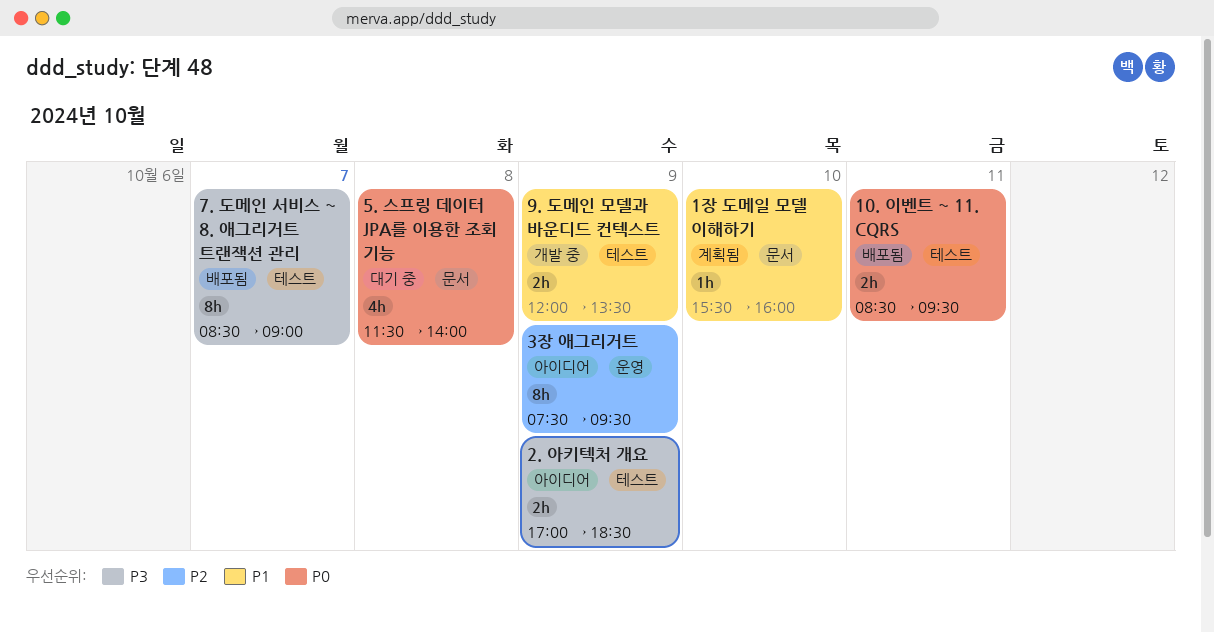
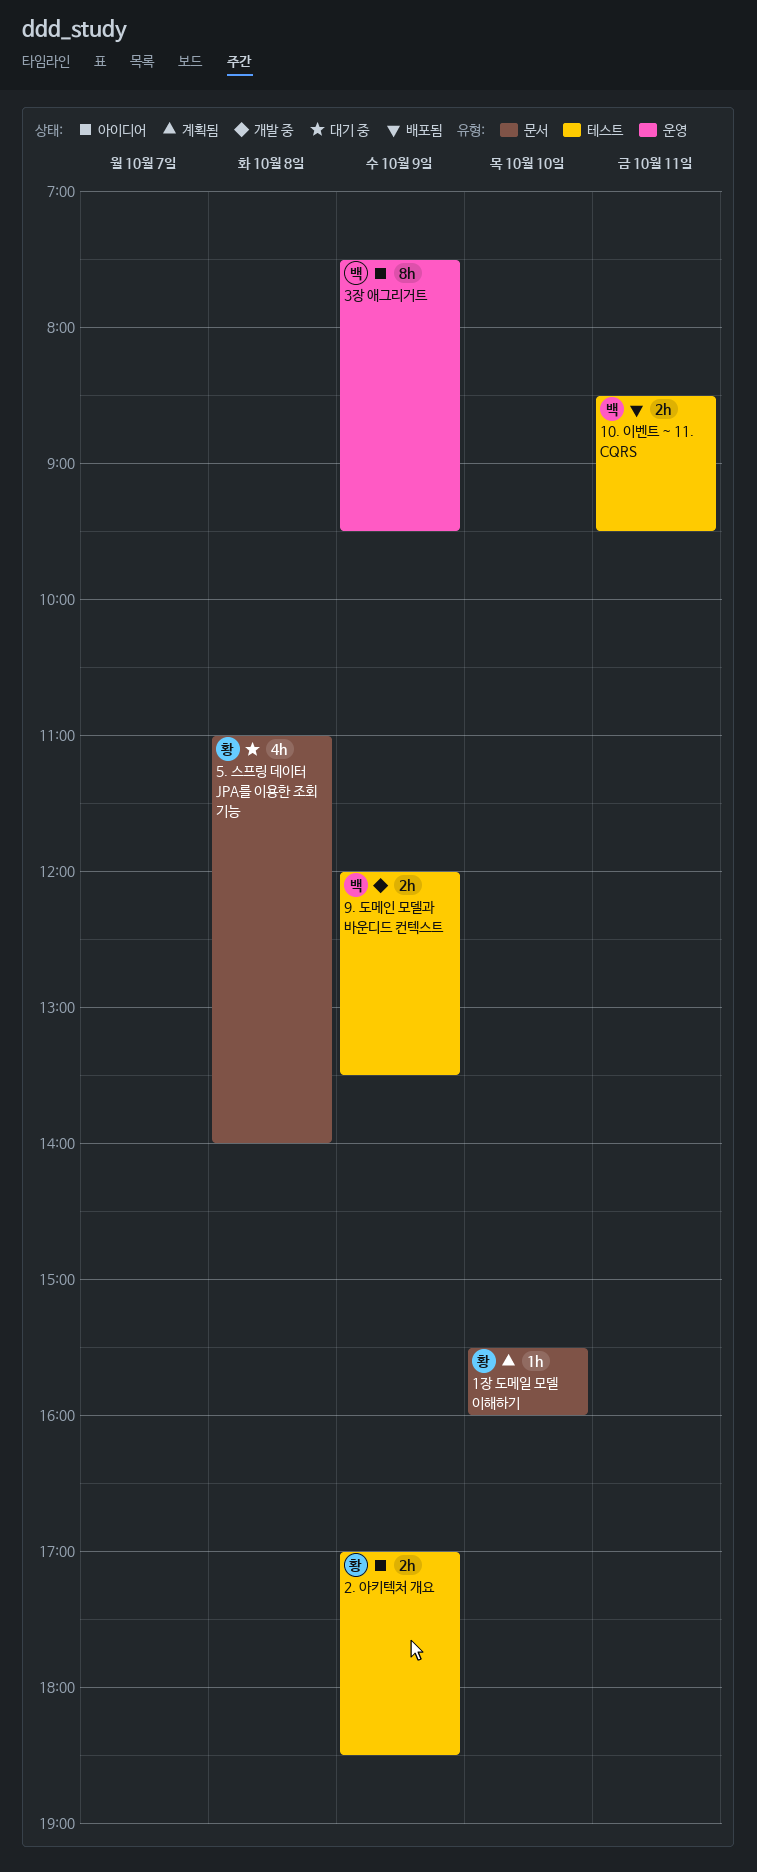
5. 스프링 데이터 JPA를 이용한 조회 기능, begins: 11:30 -> 11:00
7. 도메인 서비스 ~ 8. 애그리거트 트랜잭션 관리: present -> none

